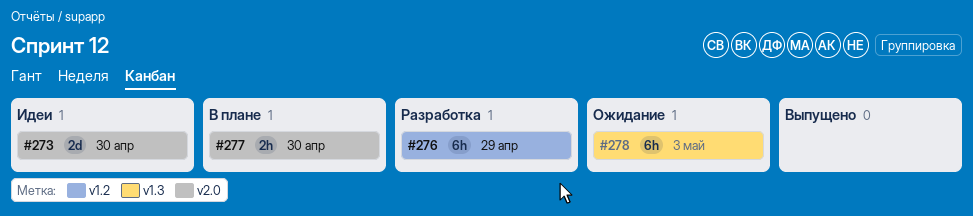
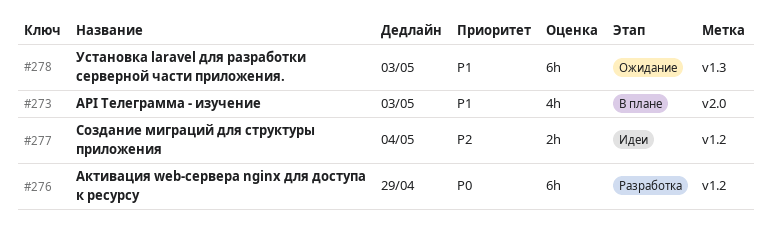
#273, status: Идеи -> В плане
#273, estimate: 2d -> 4h
#273, due: Apr 30 -> May 3
#277, status: В плане -> Идеи
#277, label: v2.0 -> v1.2
#277, due: Apr 30 -> May 4

